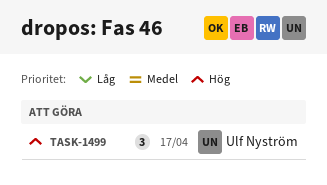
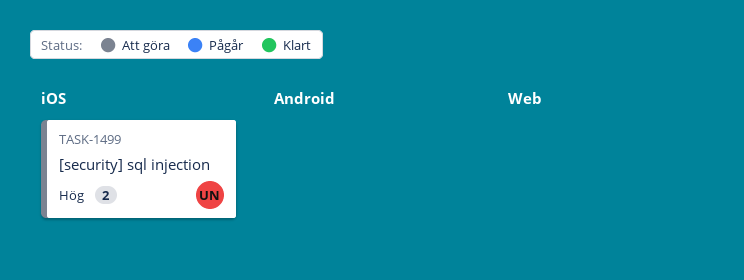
TASK-1499, estimate: 3 -> 2

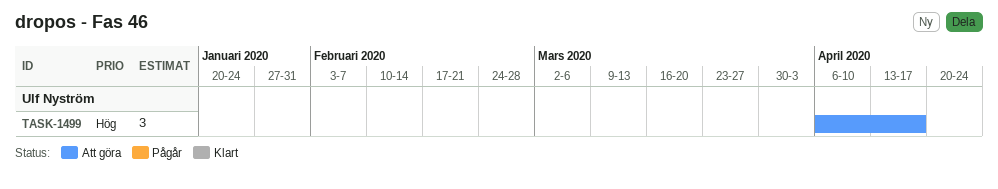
TASK-1499, estimate: 2 -> 3

